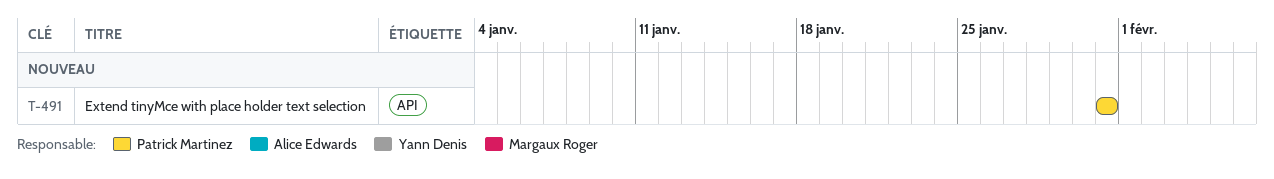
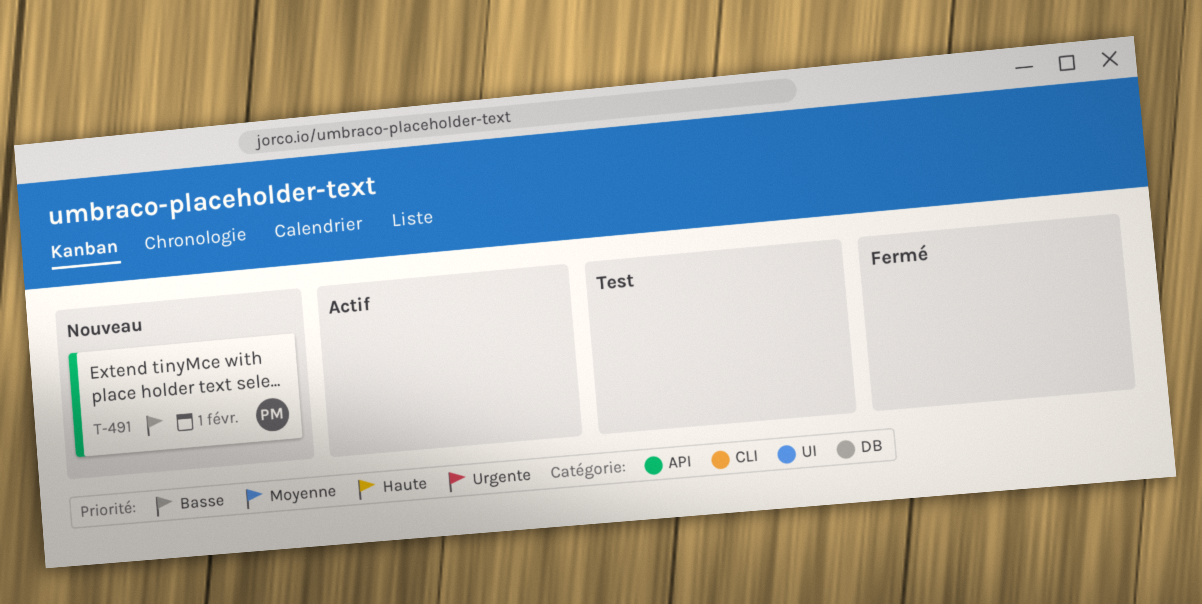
T-491, due: Jan 31 -> Feb 1

